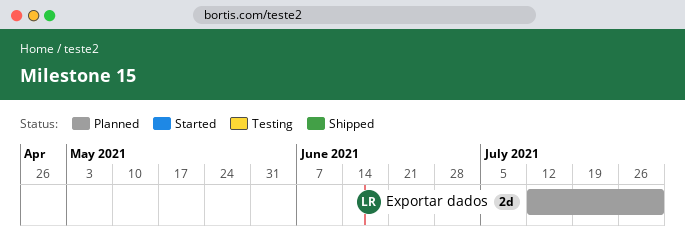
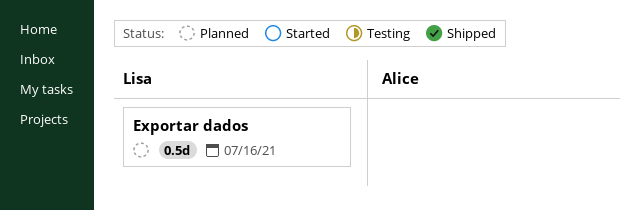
Exportar dados, estimate: 2d -> 0.5d
Exportar dados, due: Jul 30 -> Jul 16

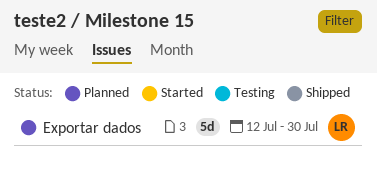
Exportar dados, estimate: 0.5d -> 5d
Exportar dados, due: Jul 16 -> Jul 30

